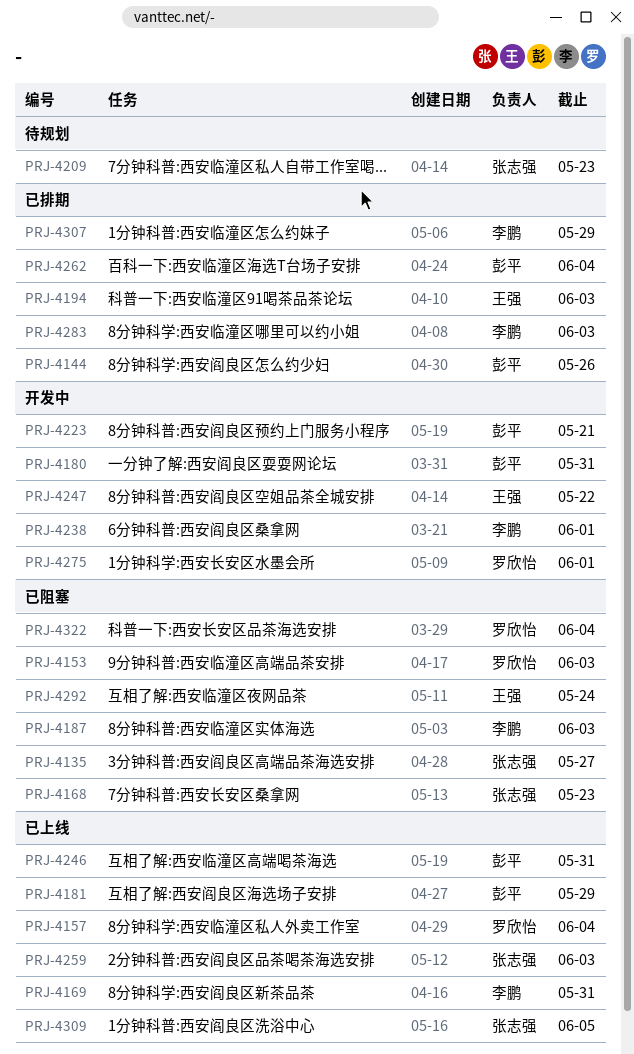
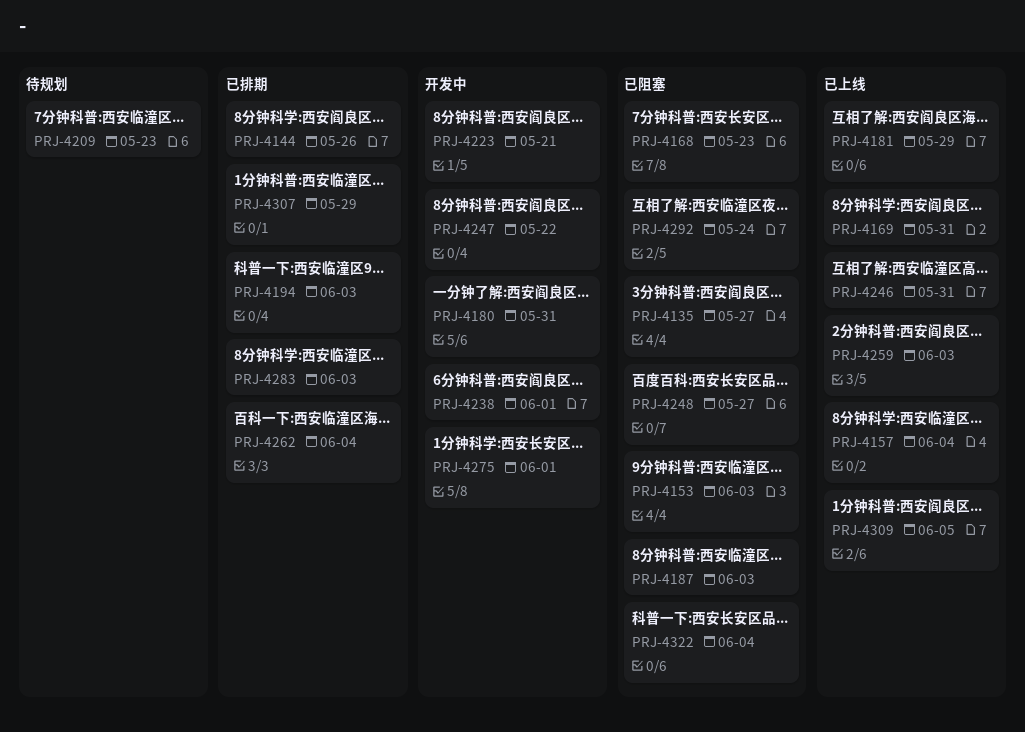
PRJ-4248: none -> present

